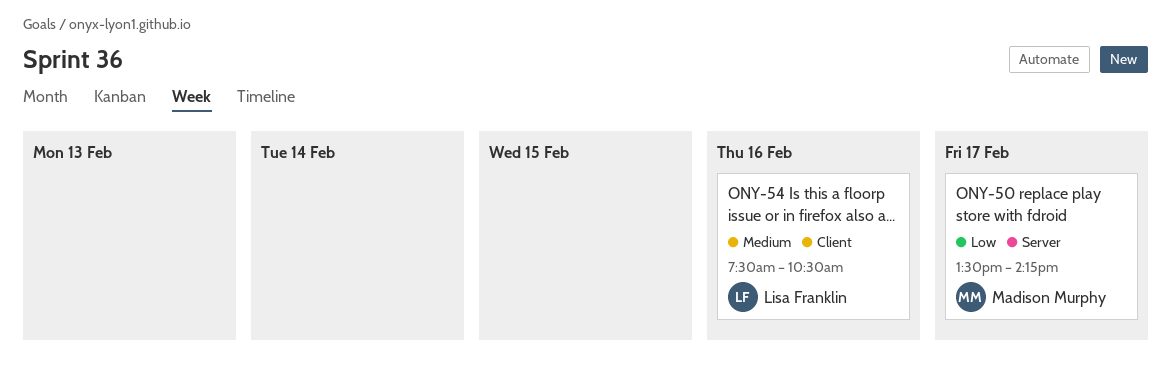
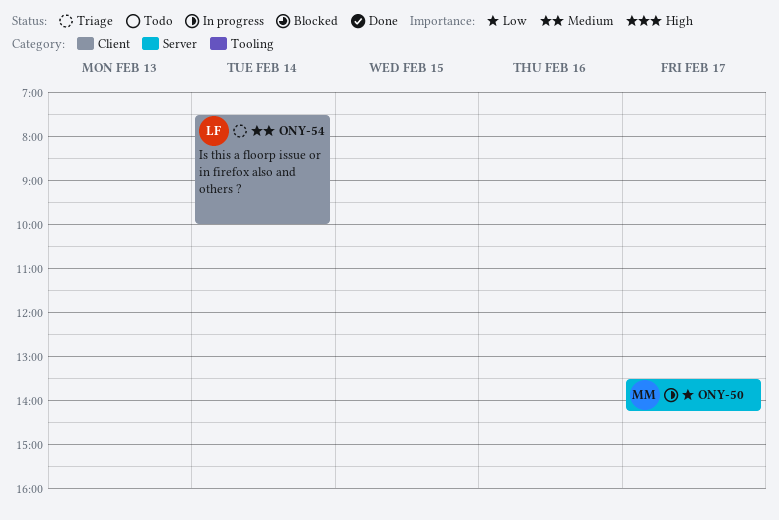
ONY-54, day: Feb 16 -> Feb 14
ONY-54, ends: 10:30 -> 10:00

